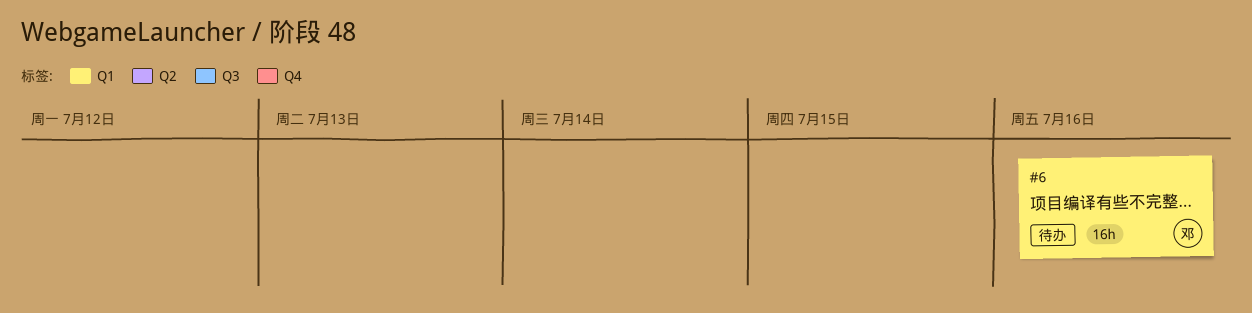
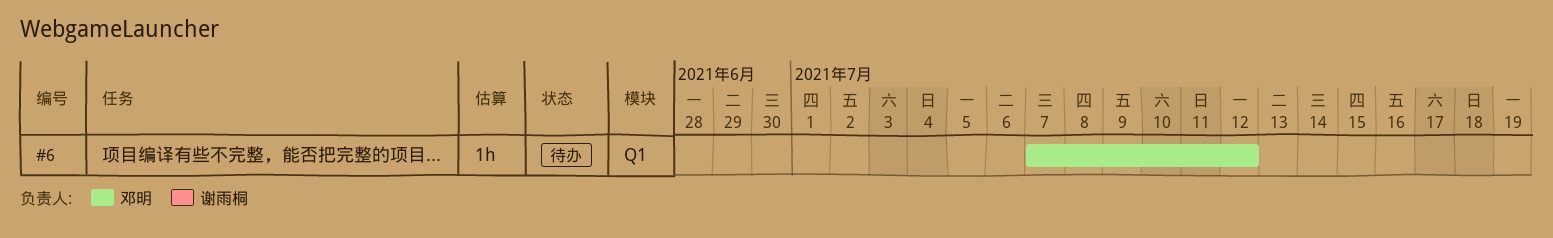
#6, estimate: 16h -> 1h
#6, due: Jul 16 -> Jul 12

